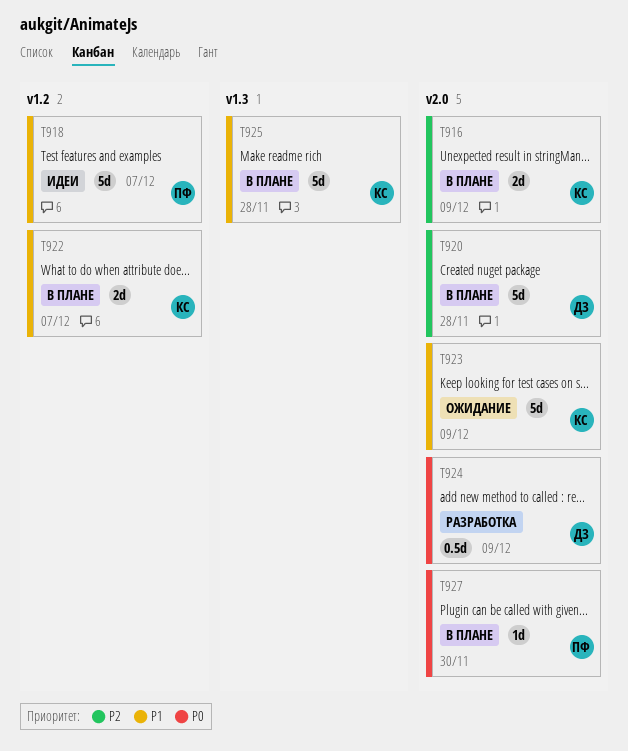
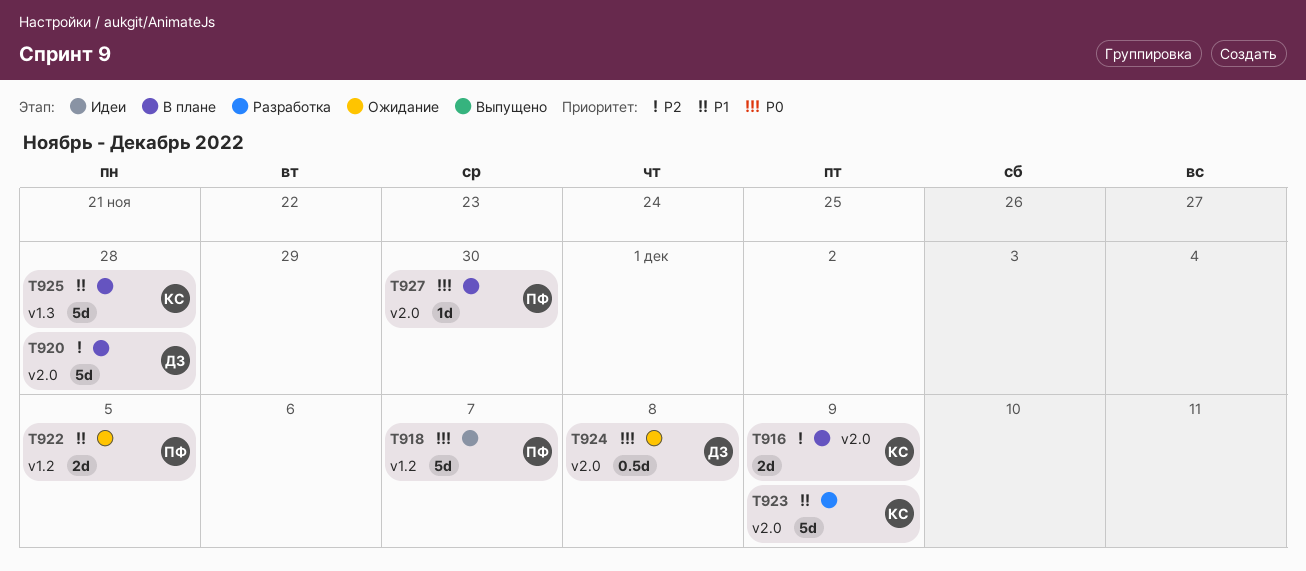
T918, priority: P1 -> P0
T922, status: В плане -> Ожидание
T922, owner: КС -> ПФ
T922, due: Dec 7 -> Dec 5
T923, status: Ожидание -> Разработка
T924, status: Разработка -> Ожидание
T924, due: Dec 9 -> Dec 8

